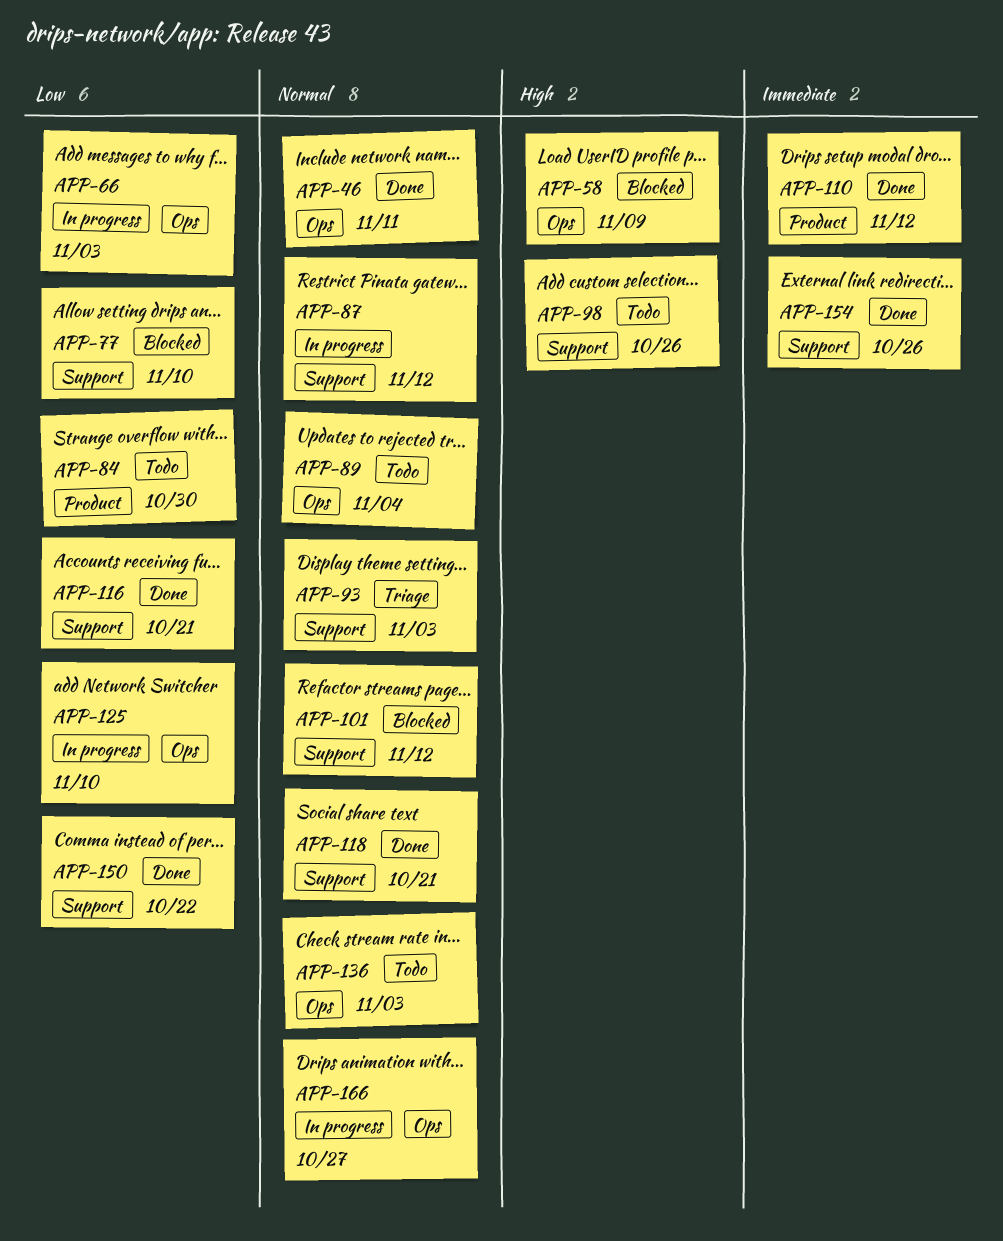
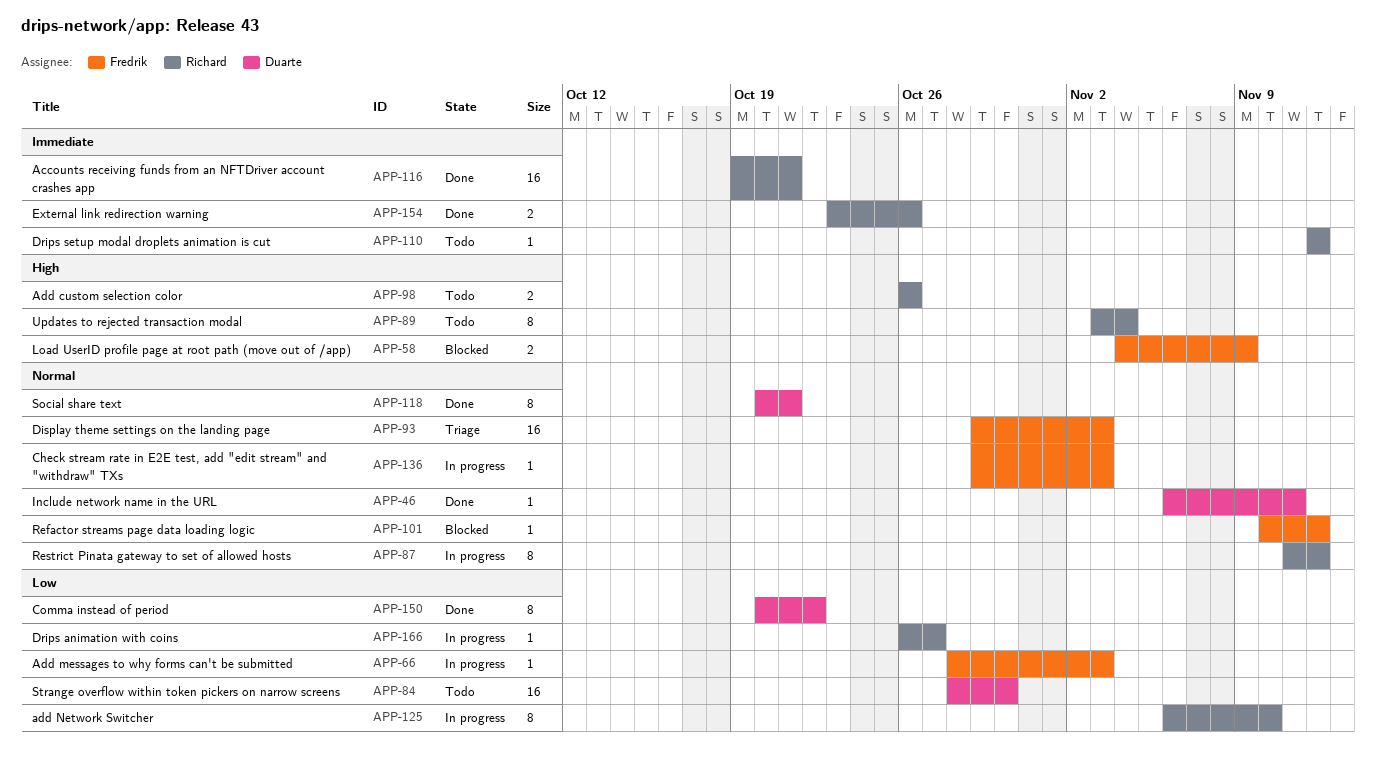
APP-77: present -> none
APP-89, priority: Normal -> High
APP-110, status: Done -> Todo
APP-116, priority: Low -> Immediate
APP-136, status: Todo -> In progress
APP-166, priority: Normal -> Low

